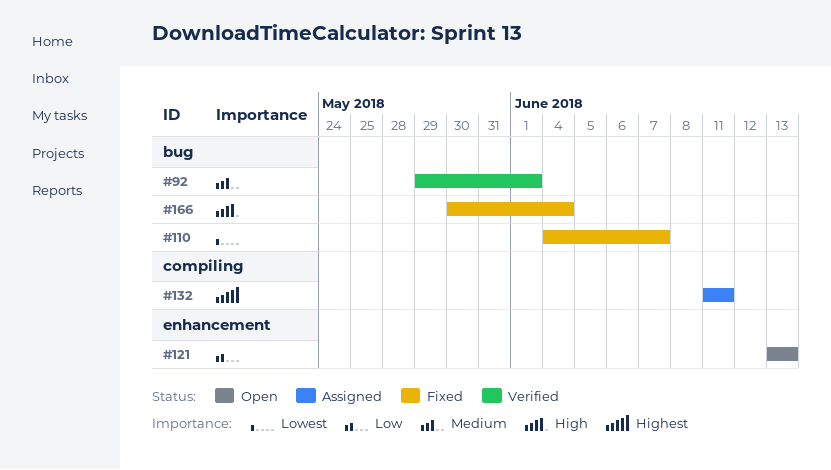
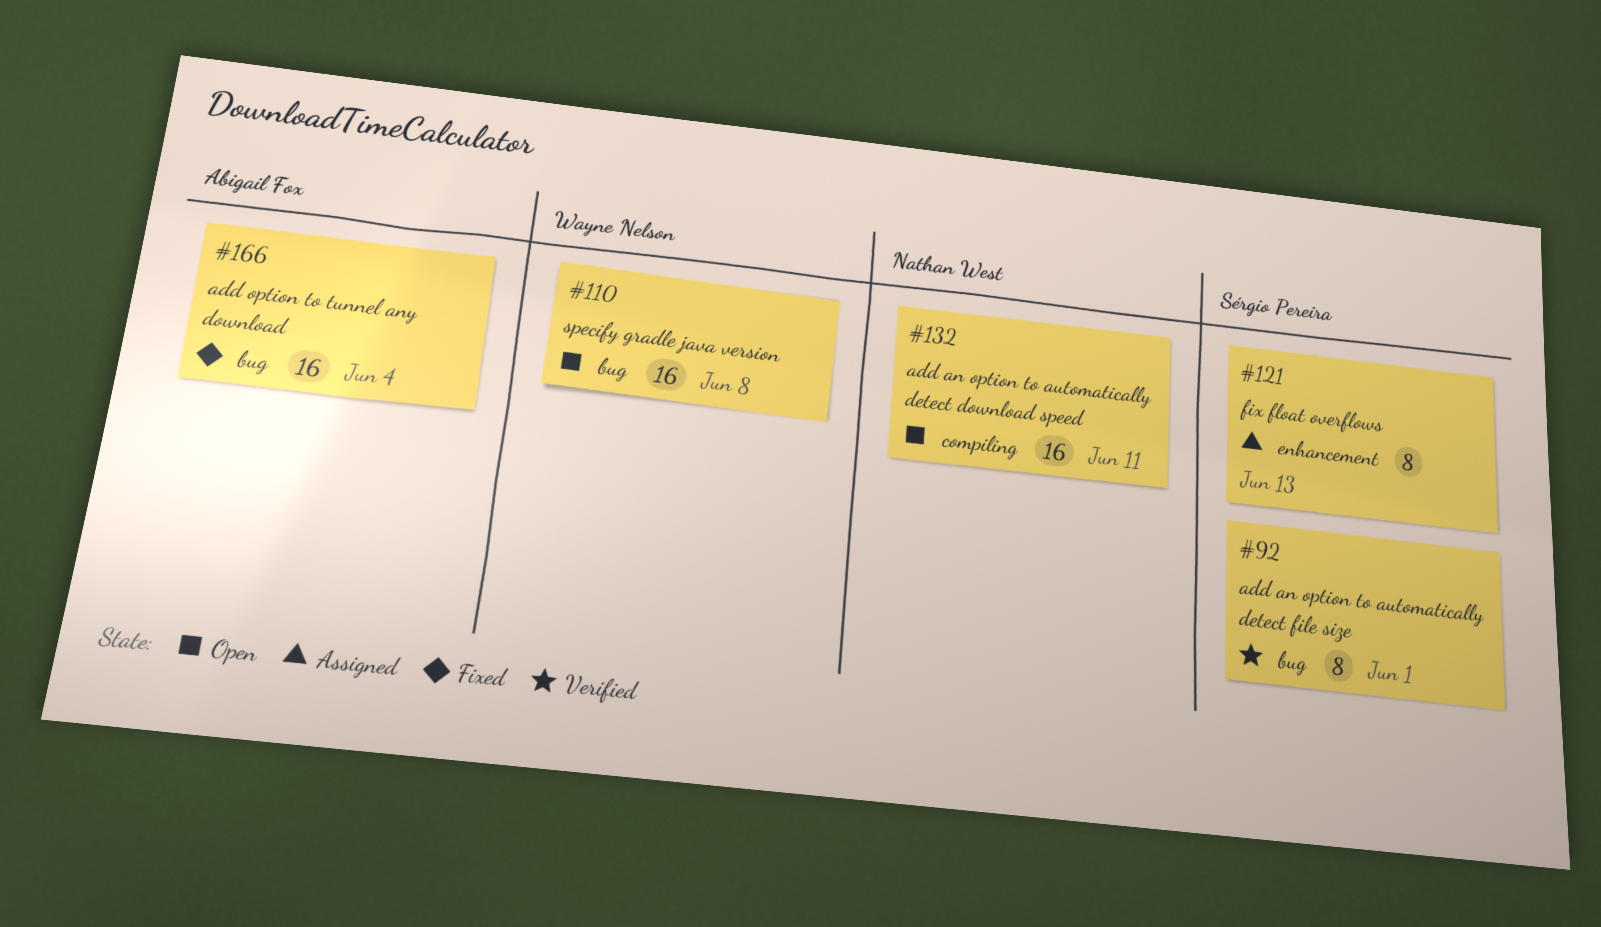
#110, status: Fixed -> Open
#110, due: Jun 7 -> Jun 8
#121, status: Open -> Assigned
#132, status: Assigned -> Open

